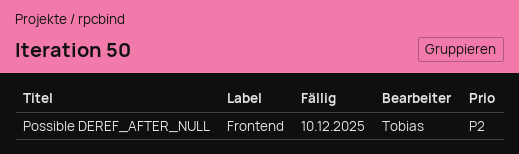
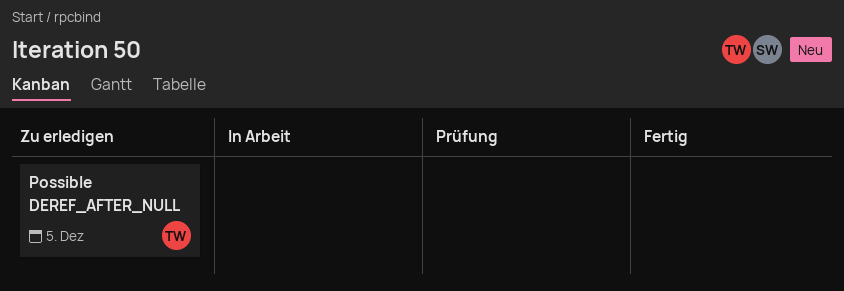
Possible DEREF_AFTER_NULL, due: Dec 10 -> Dec 5

